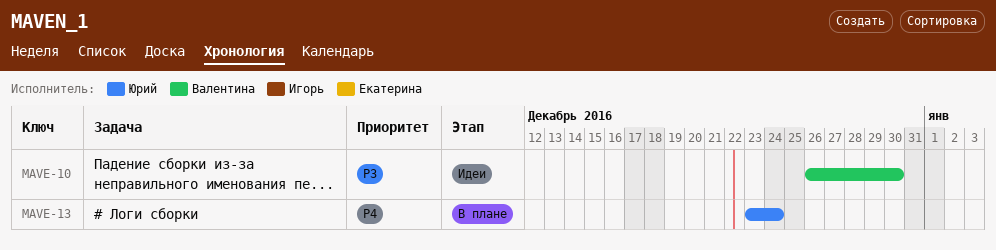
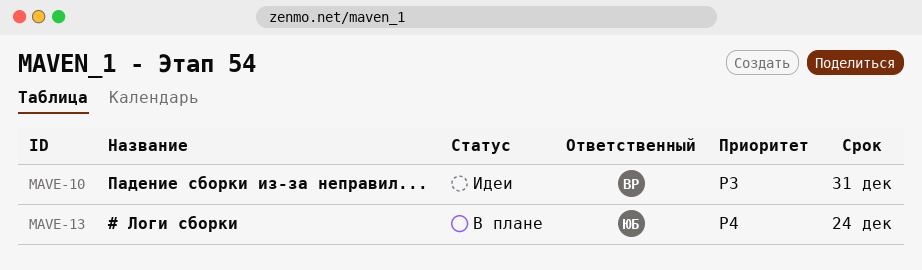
MAVE-10, due: Dec 30 -> Dec 31

